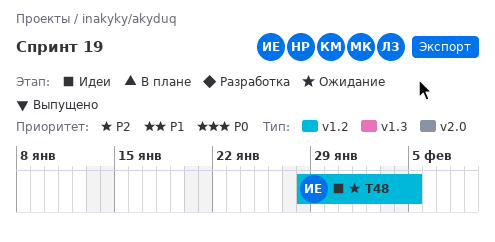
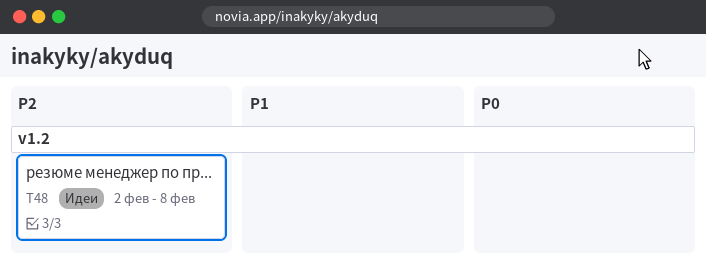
T48, start: Jan 28 -> Feb 2
T48, due: Feb 5 -> Feb 8

